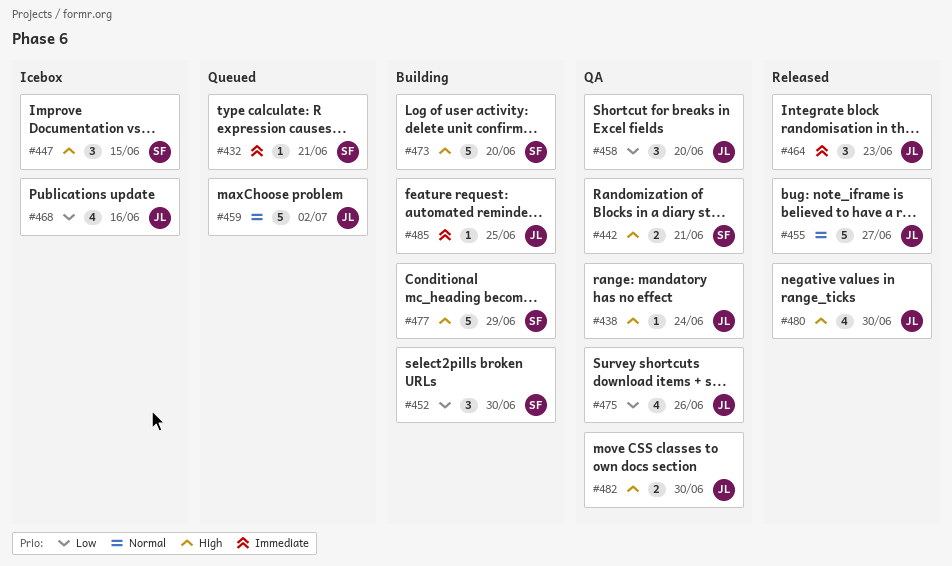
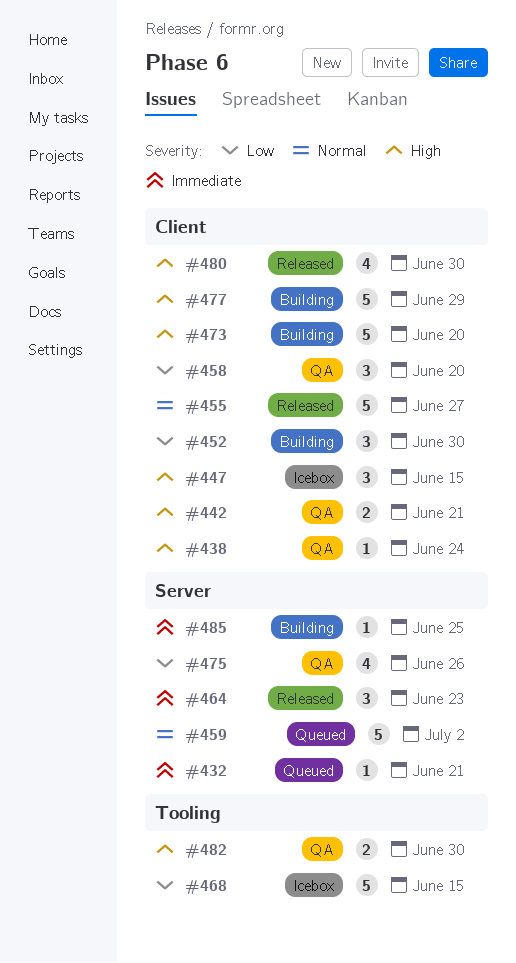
#468, estimate: 4 -> 5
#468, due: Jun 16 -> Jun 15

